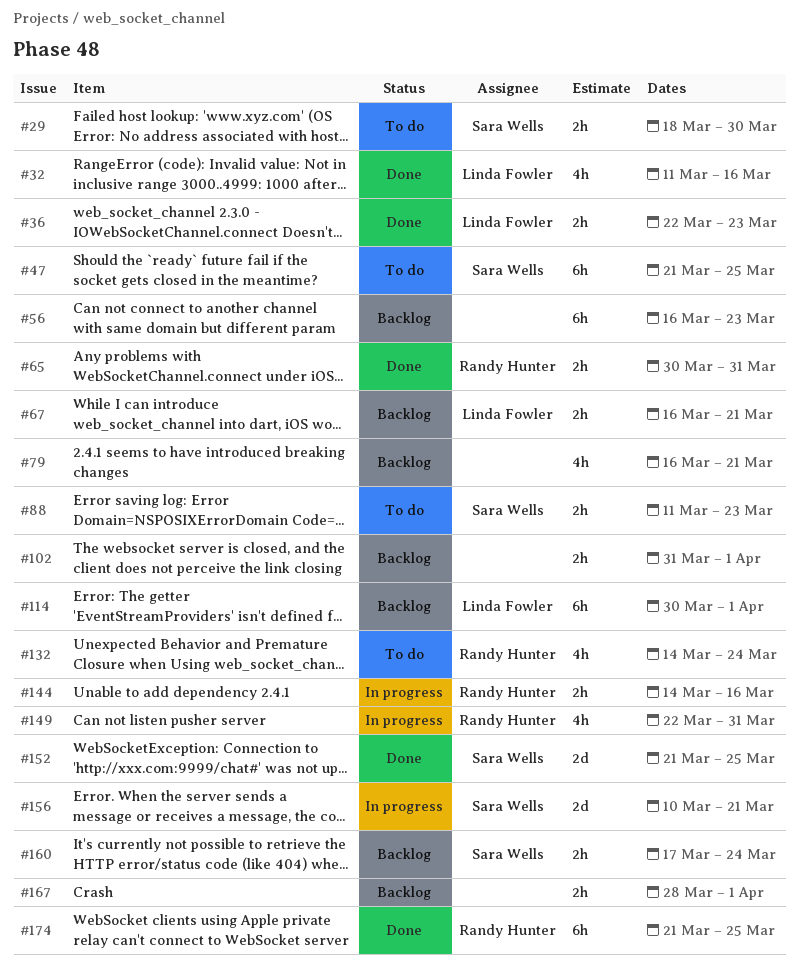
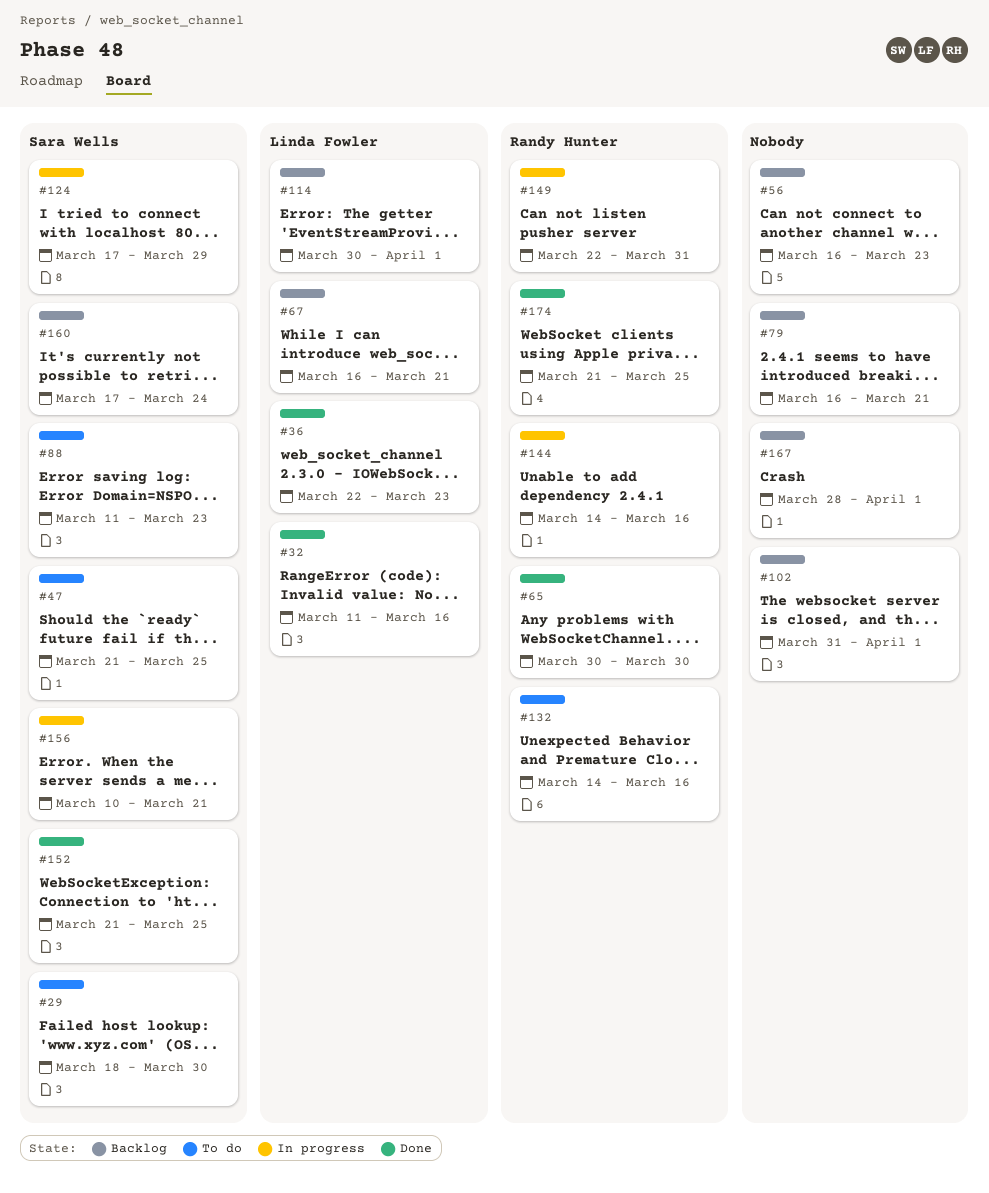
#65, due: Mar 31 -> Mar 30
#124: none -> present
#132, due: Mar 24 -> Mar 16

